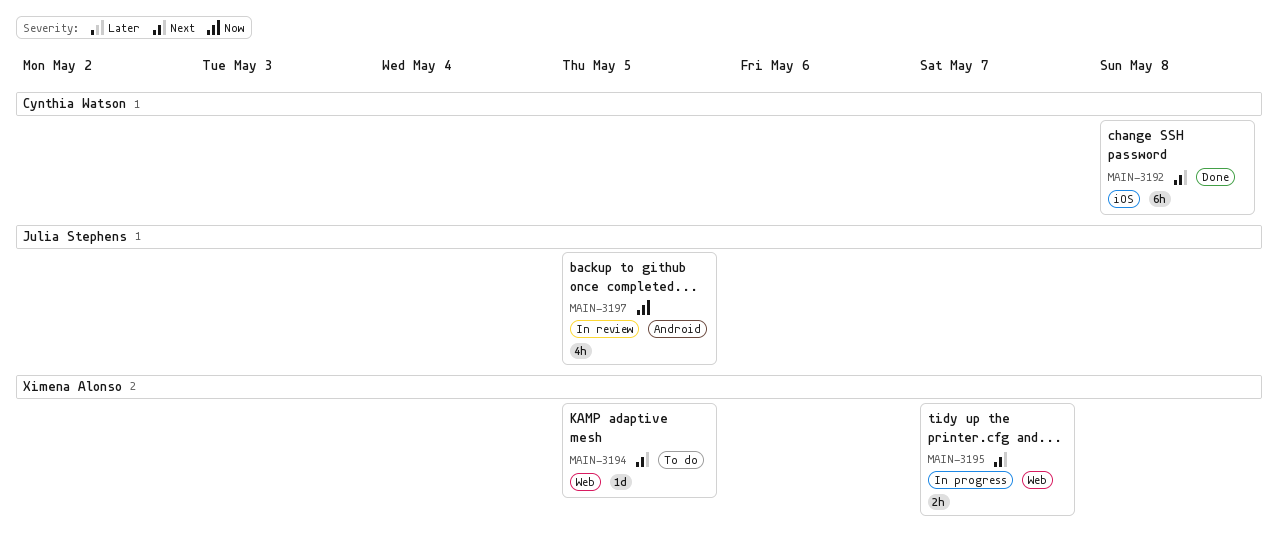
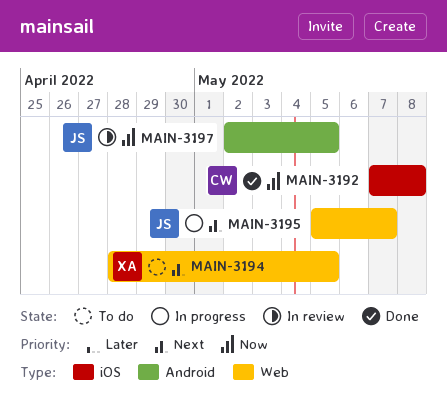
MAIN-3192, priority: Next -> Now
MAIN-3195, owner: Ximena Alonso -> Julia Stephens

